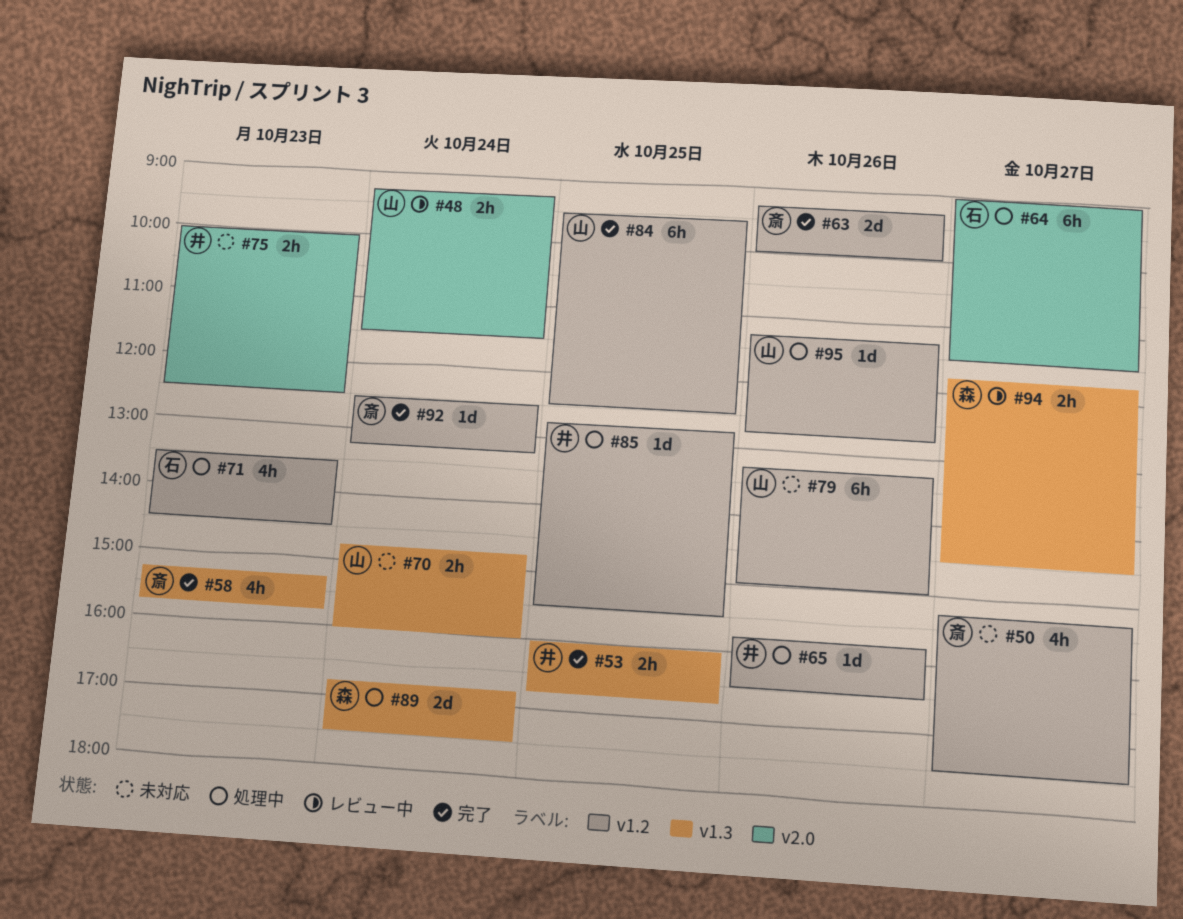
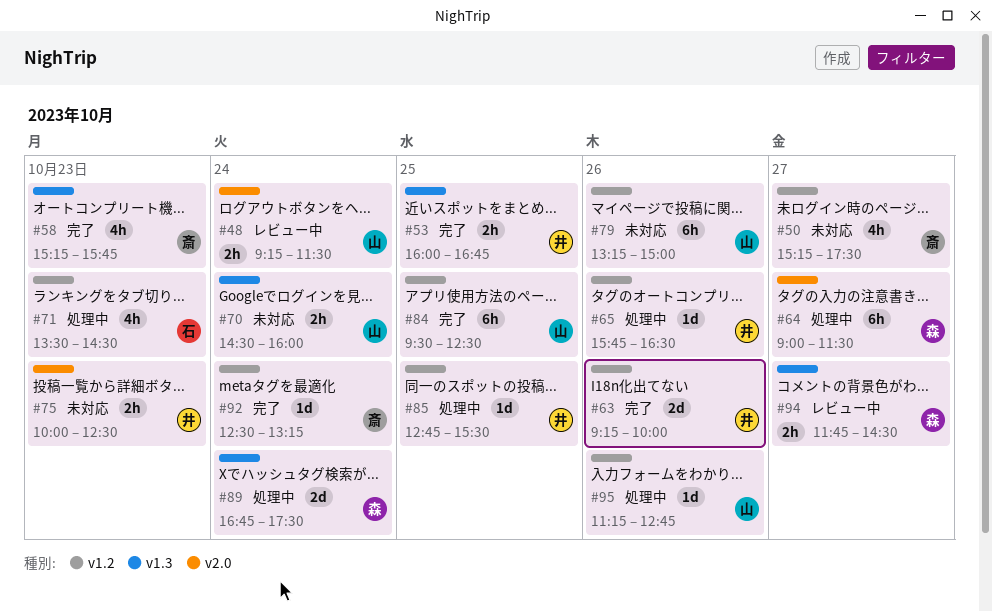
#63, owner: 斎 -> 井
#64, owner: 石 -> 森
#70, begins: 14:45 -> 14:30

